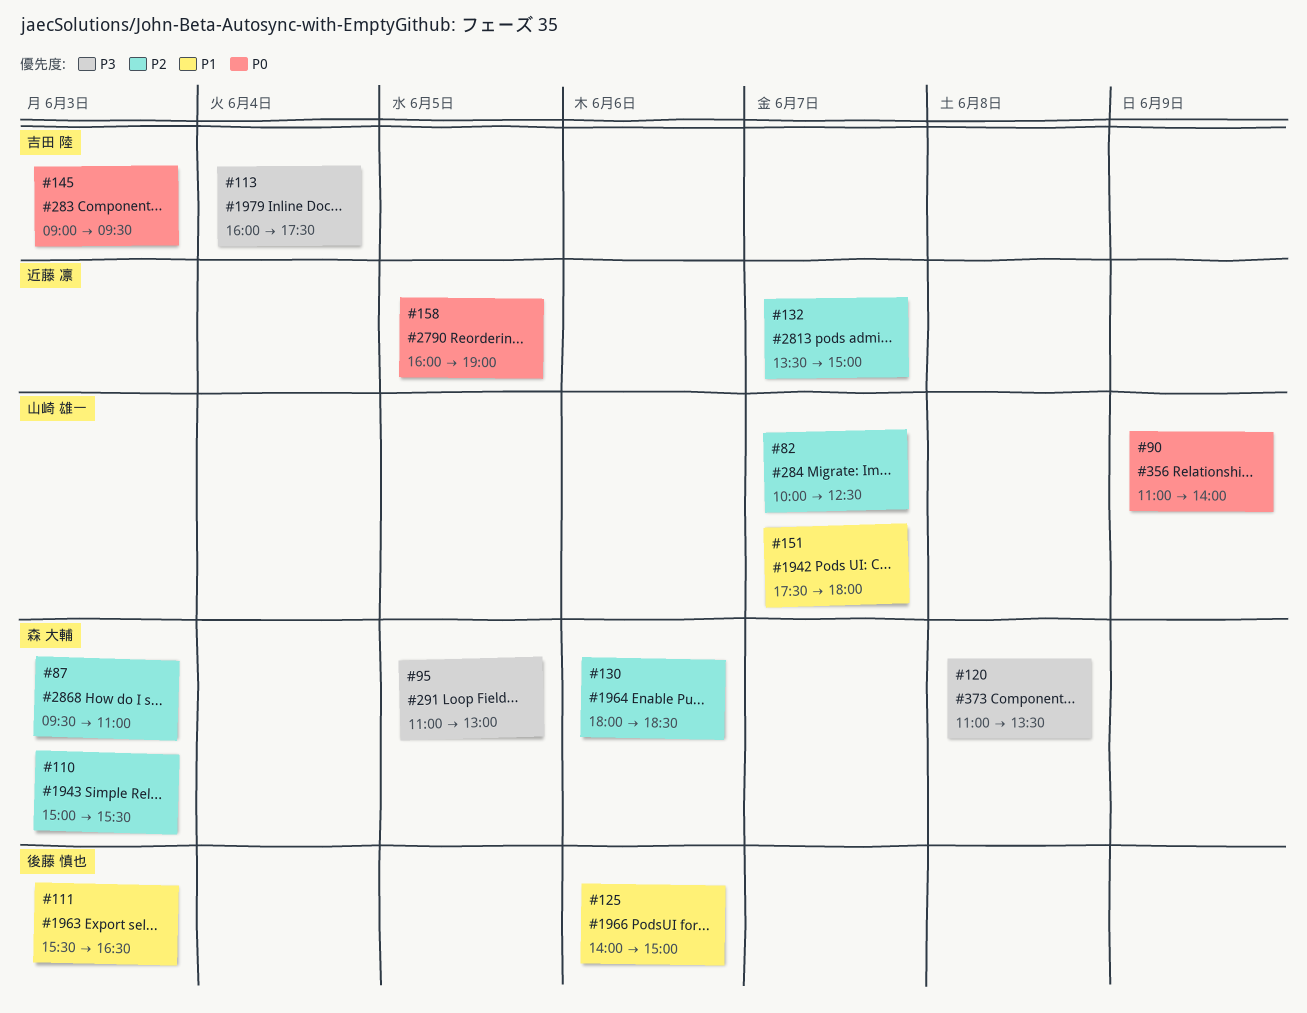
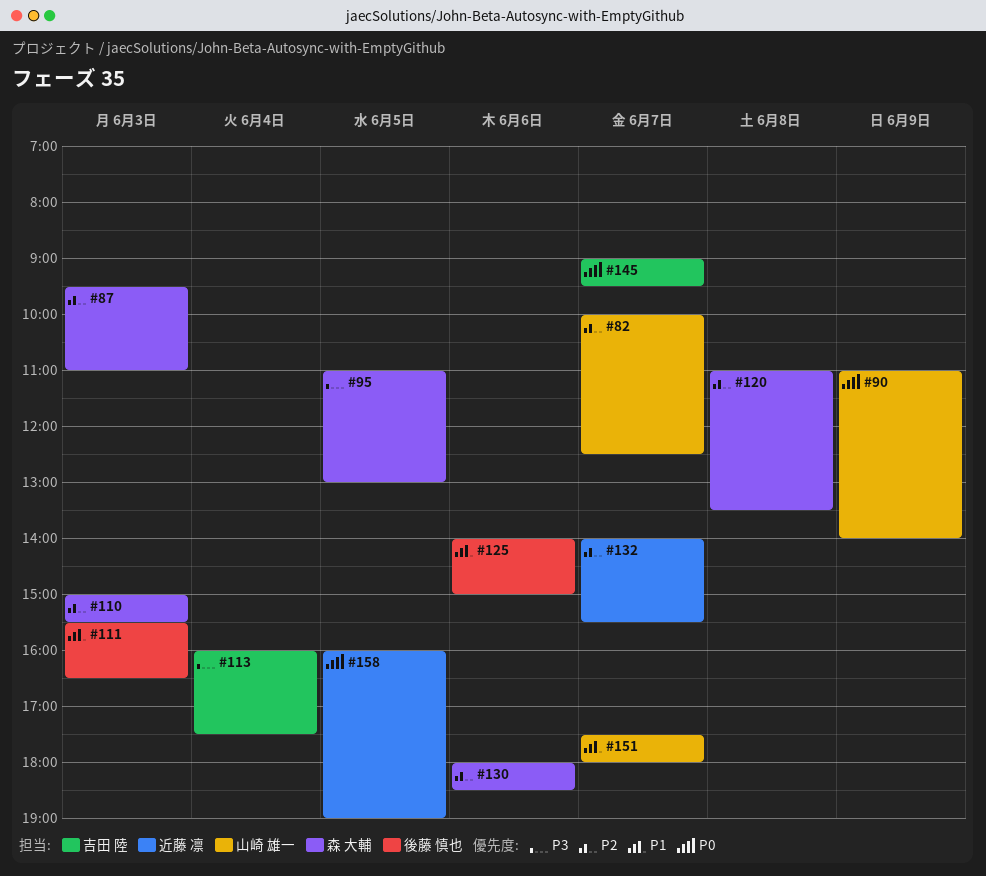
#120, priority: P3 -> P2
#132, begins: 13:30 -> 14:00
#132, ends: 15:00 -> 15:30
#145, day: Jun 3 -> Jun 7

